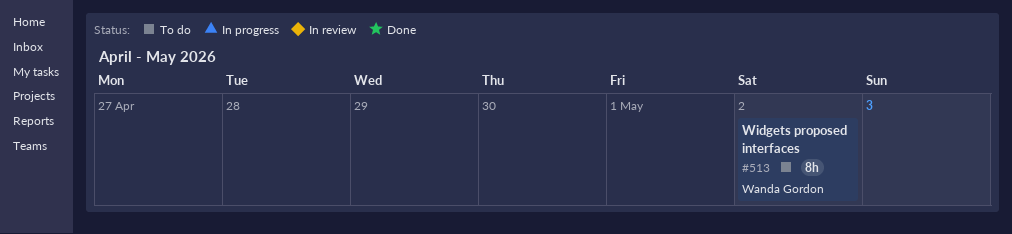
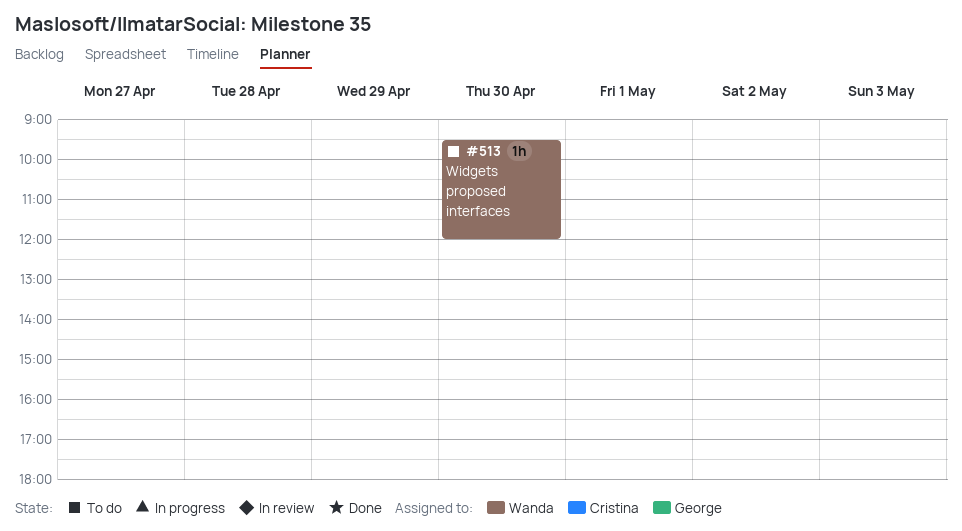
#513, estimate: 8h -> 1h
#513, day: May 2 -> Apr 30

